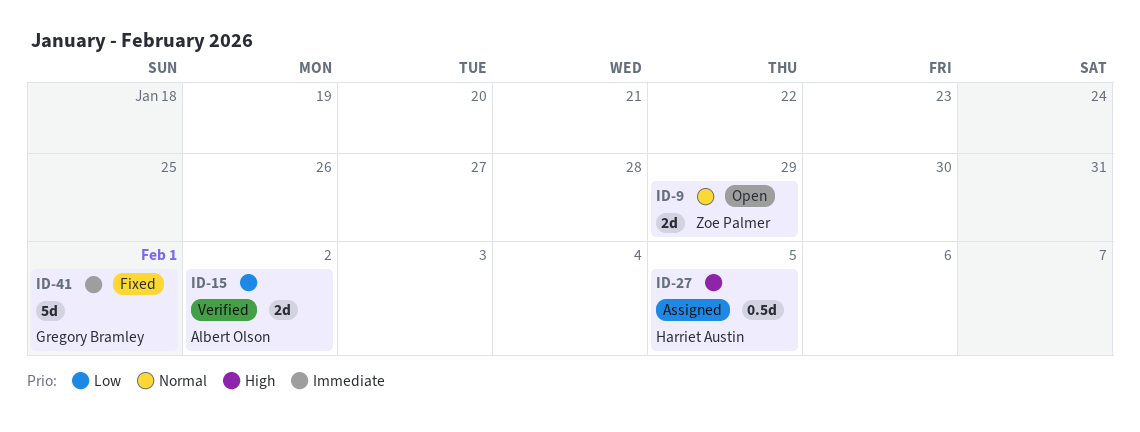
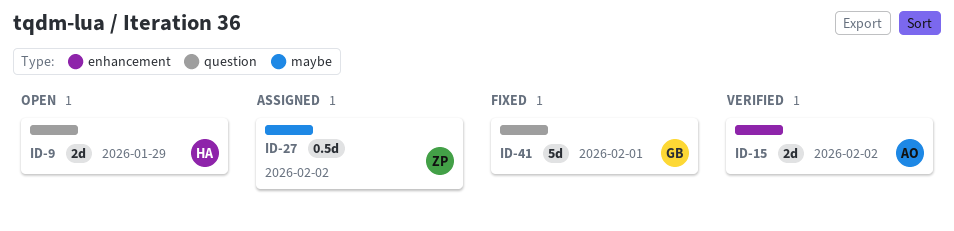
ID-9, owner: Zoe Palmer -> Harriet Austin
ID-27, owner: Harriet Austin -> Zoe Palmer
ID-27, due: Feb 5 -> Feb 2

